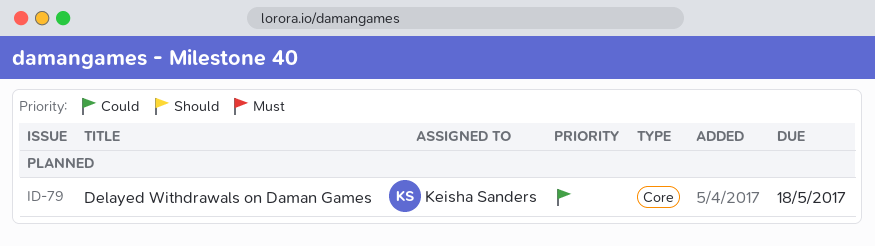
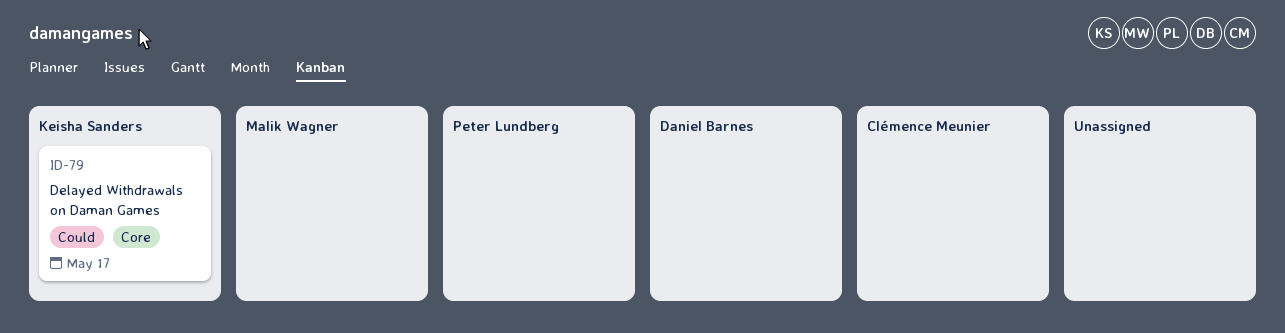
ID-79, due: May 18 -> May 17

